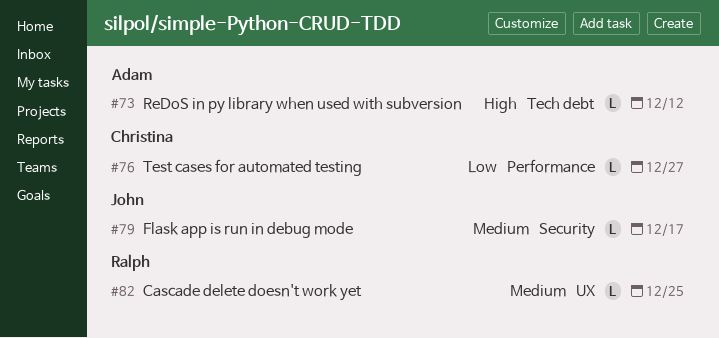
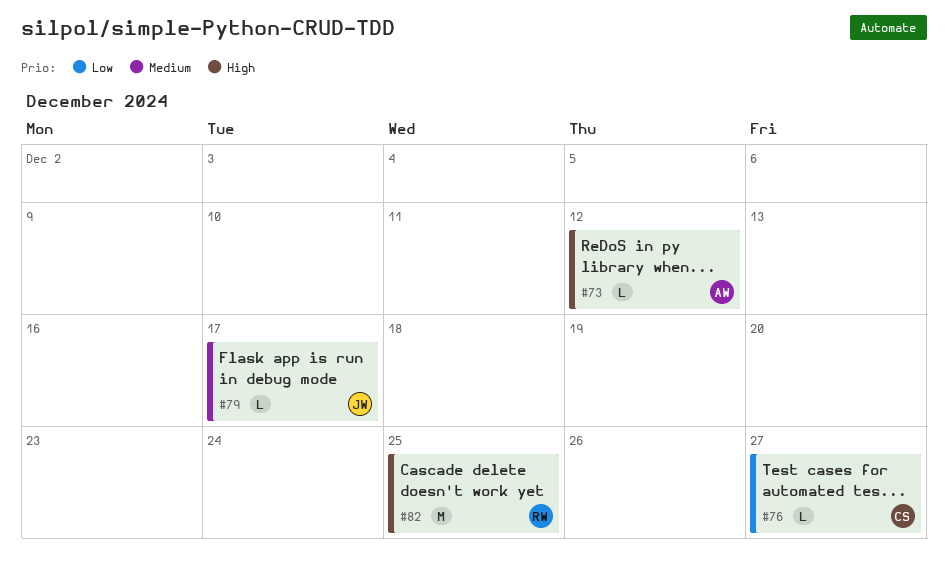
#82, priority: Medium -> High
#82, estimate: L -> M

